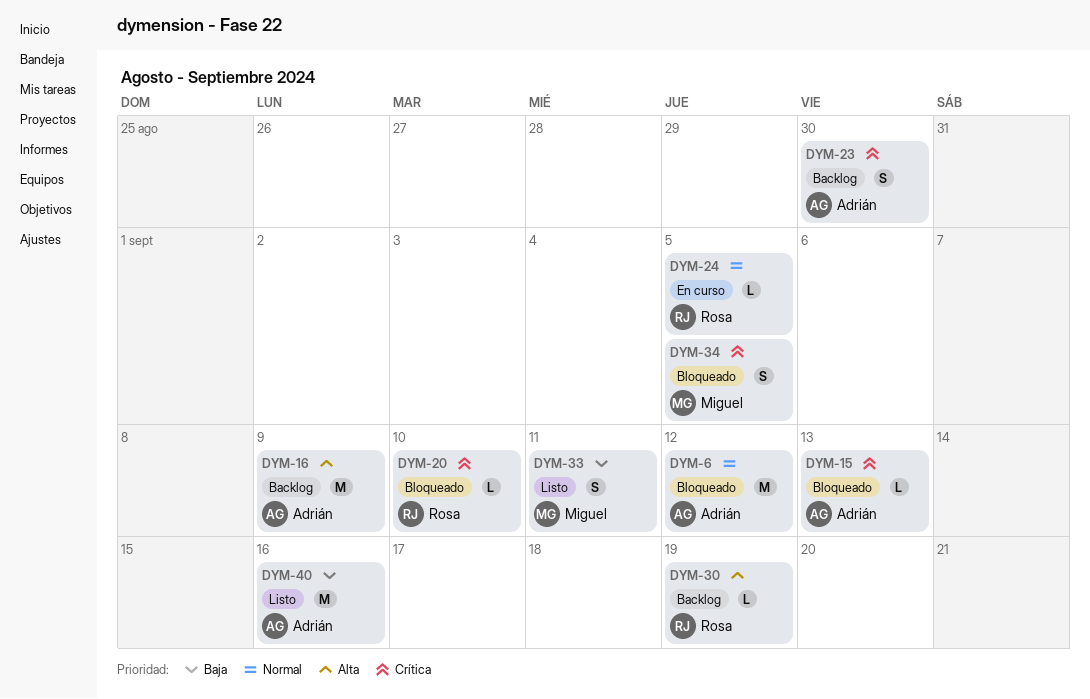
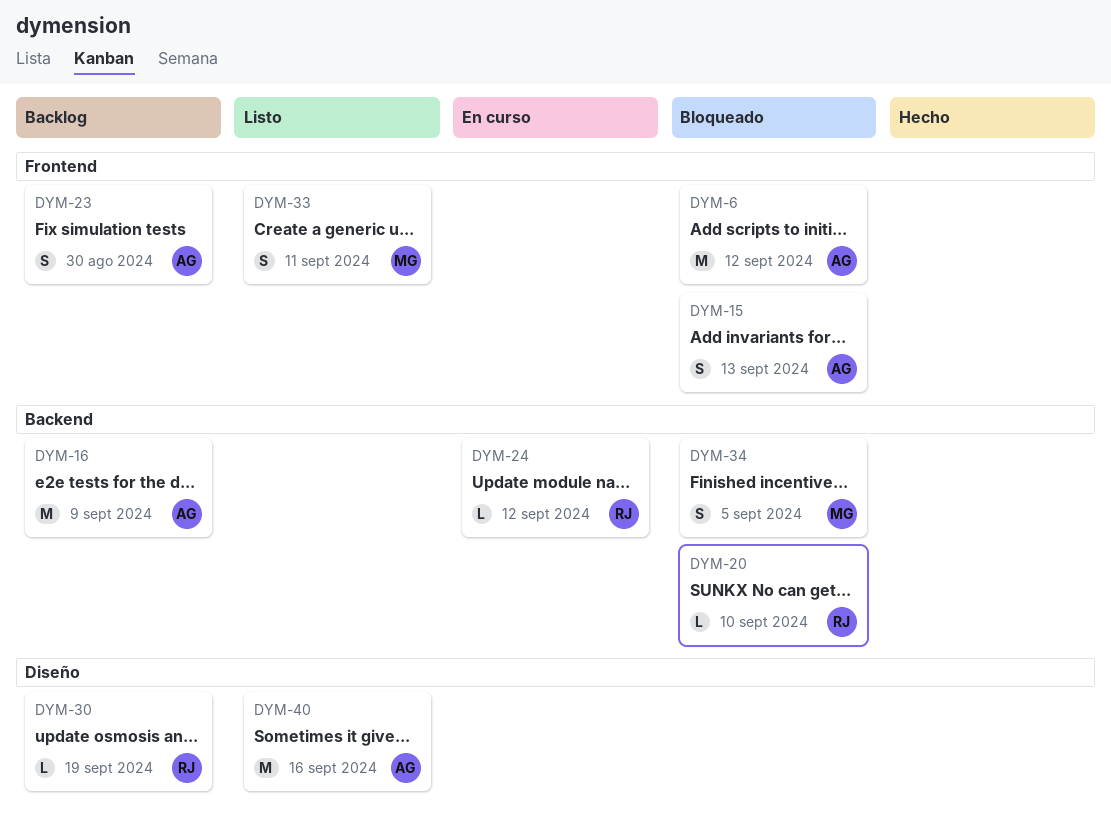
DYM-15, estimate: L -> S
DYM-24, due: Sep 5 -> Sep 12

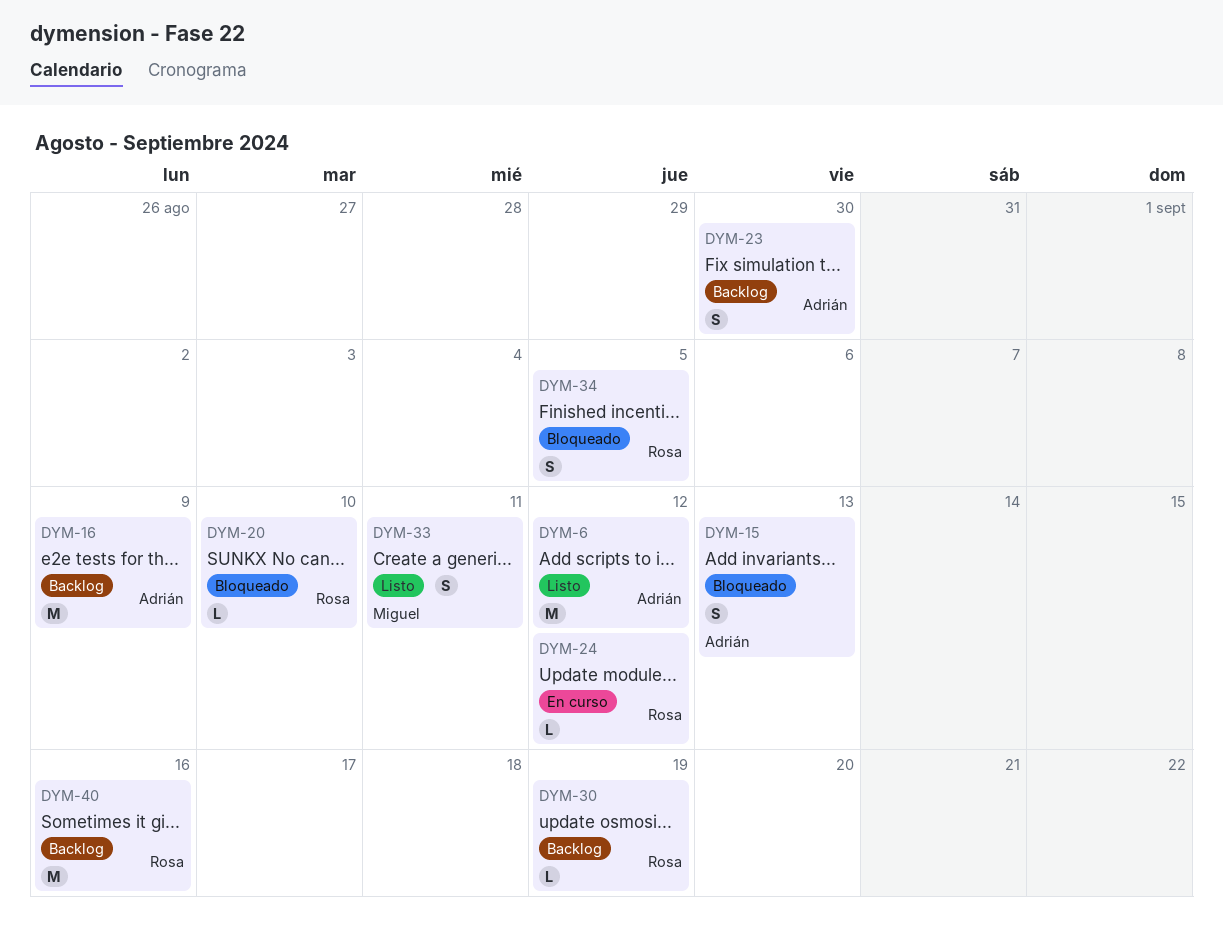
DYM-6, status: Bloqueado -> Listo
DYM-34, owner: Miguel -> Rosa
DYM-40, status: Listo -> Backlog
DYM-40, owner: Adrián -> Rosa

